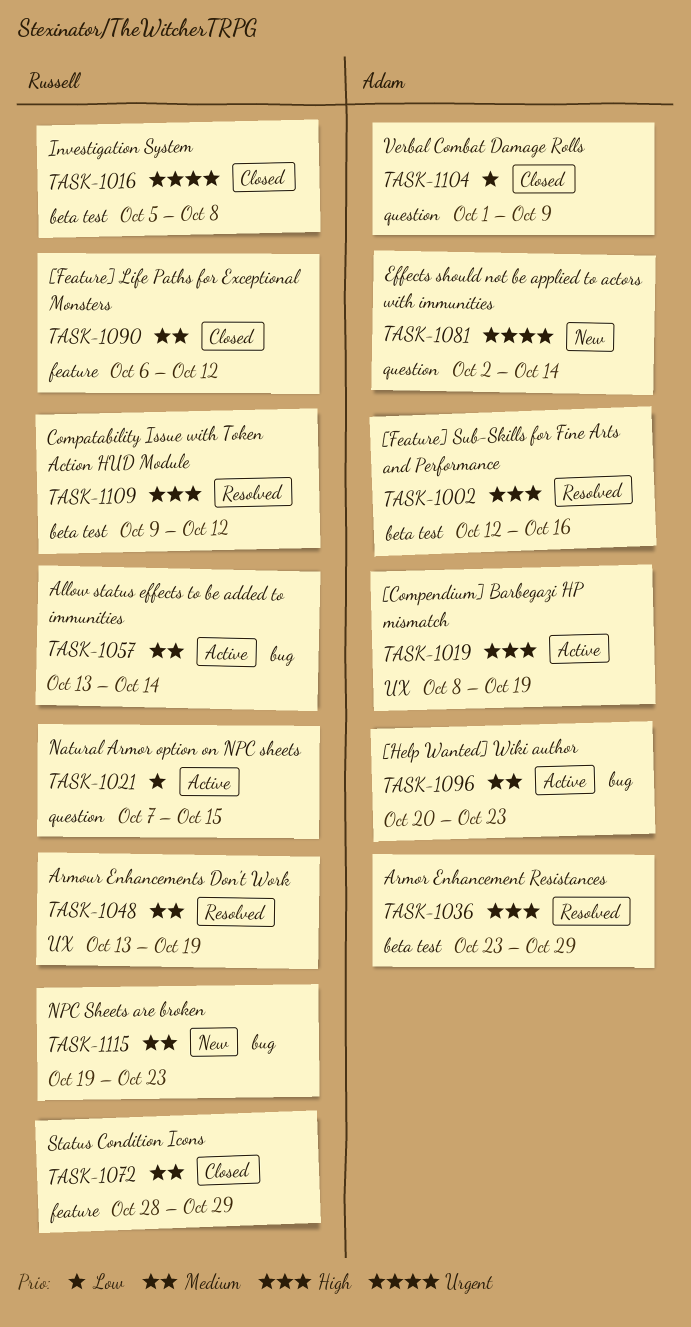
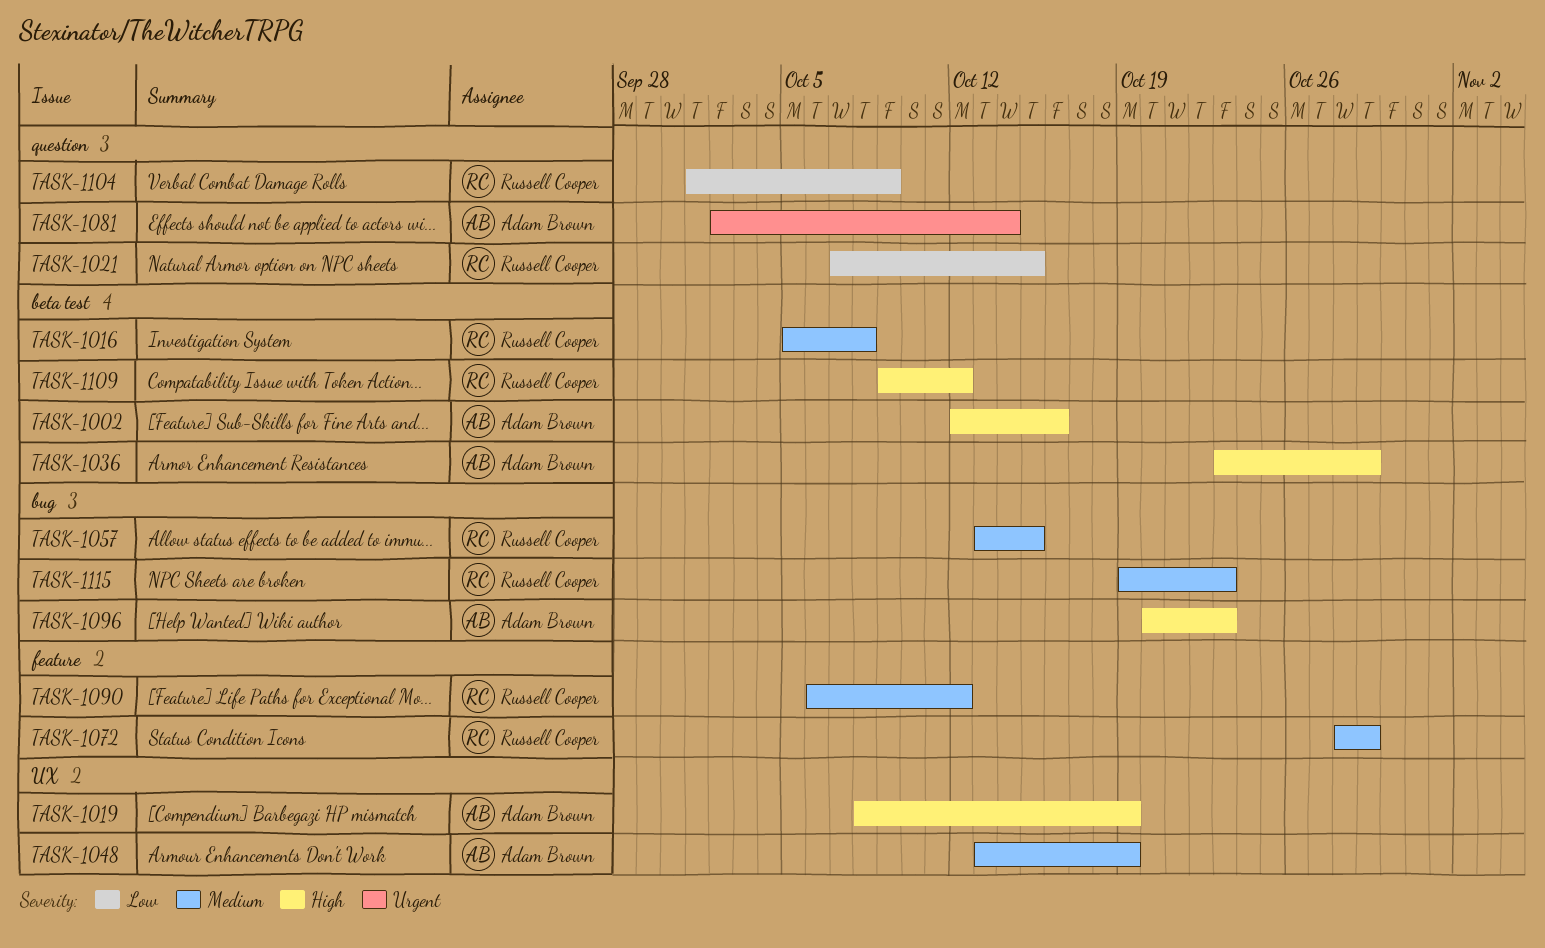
TASK-1016, priority: Urgent -> Medium
TASK-1048, owner: Russell Cooper -> Adam Brown
TASK-1057, due: Oct 14 -> Oct 15
TASK-1096, priority: Medium -> High
TASK-1104, owner: Adam Brown -> Russell Cooper

